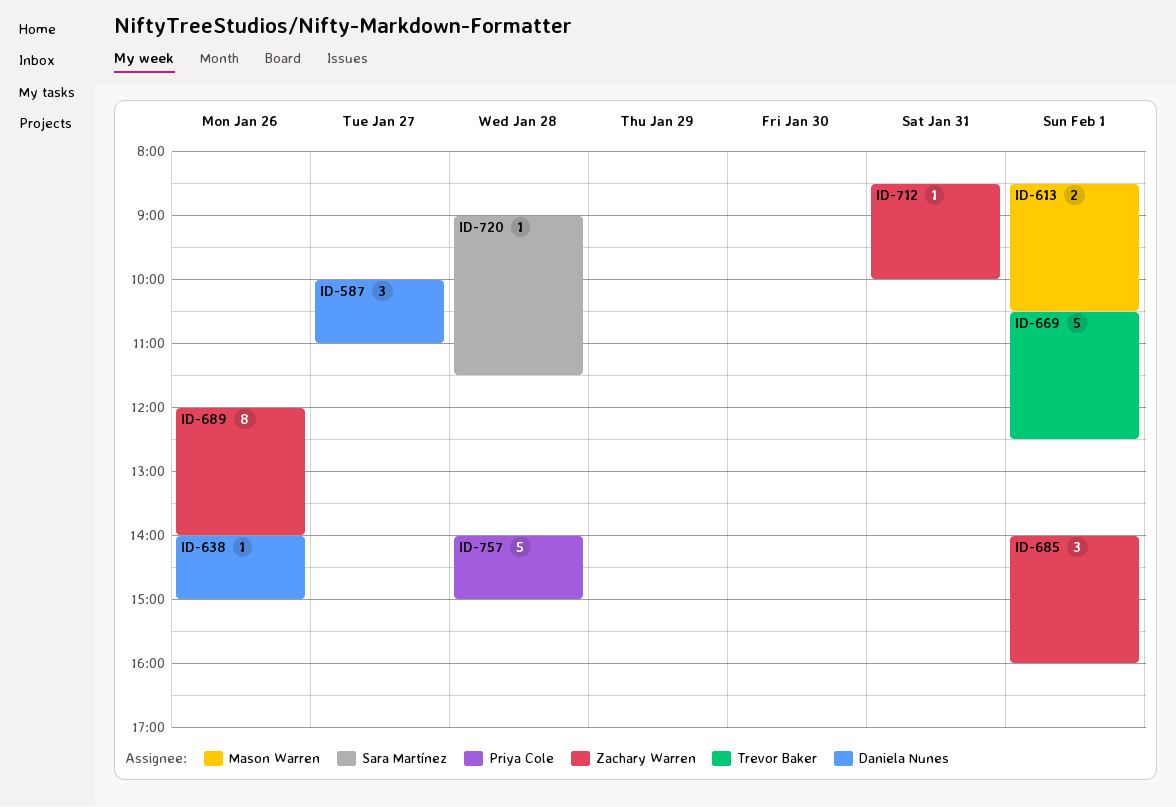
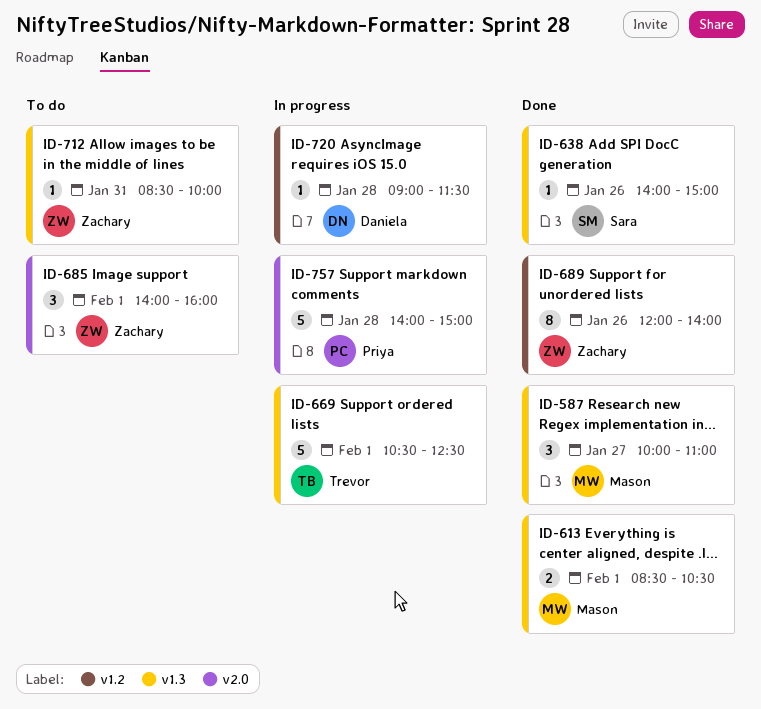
ID-587, owner: Daniela Nunes -> Mason Warren
ID-638, owner: Daniela Nunes -> Sara Martínez
ID-720, owner: Sara Martínez -> Daniela Nunes

